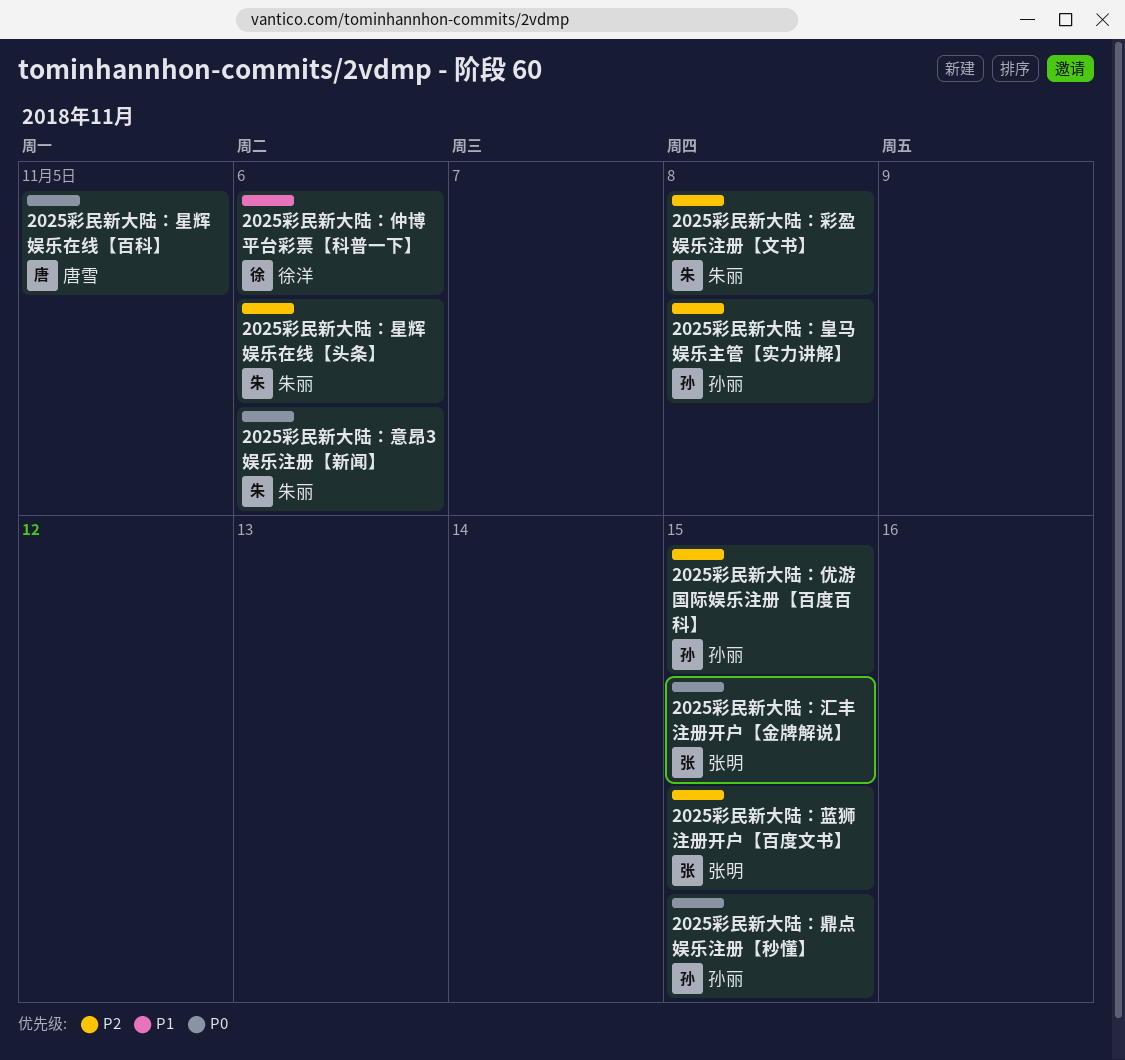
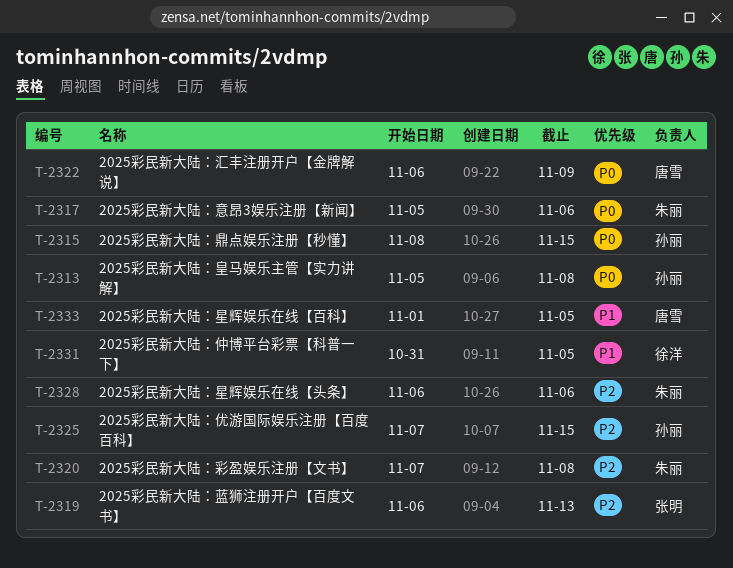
2025彩民新大陆：仲博平台彩票【科普一下】, due: Nov 6 -> Nov 5
2025彩民新大陆：星辉娱乐在线【百科】, priority: P0 -> P1
2025彩民新大陆：汇丰注册开户【金牌解说】, owner: 张明 -> 唐雪
2025彩民新大陆：汇丰注册开户【金牌解说】, due: Nov 15 -> Nov 9
2025彩民新大陆：皇马娱乐主管【实力讲解】, priority: P2 -> P0
2025彩民新大陆：蓝狮注册开户【百度文书】, due: Nov 15 -> Nov 13

